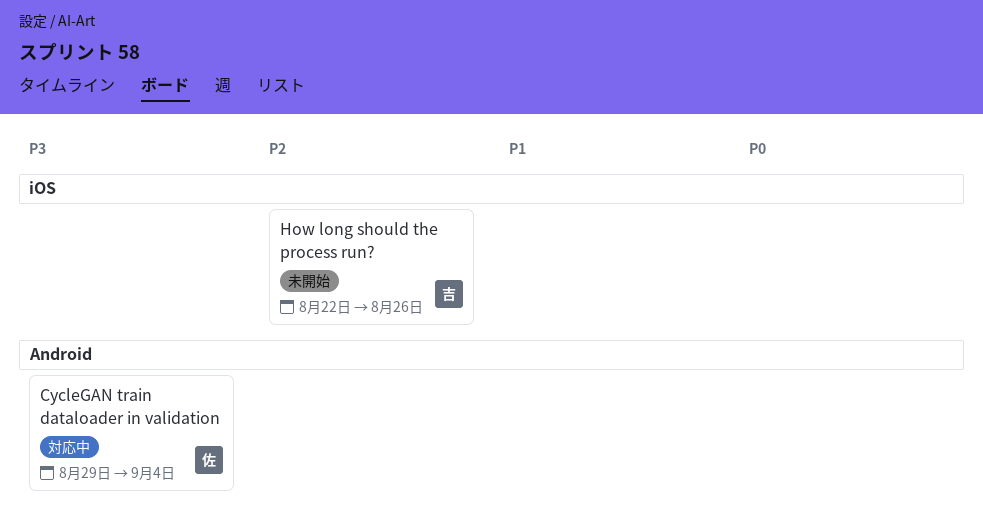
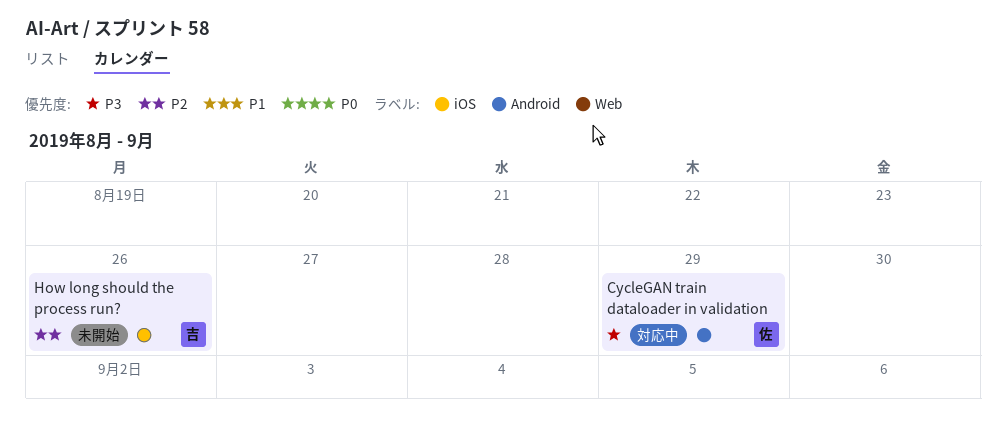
CycleGAN train dataloader in validation, due: Sep 4 -> Aug 29

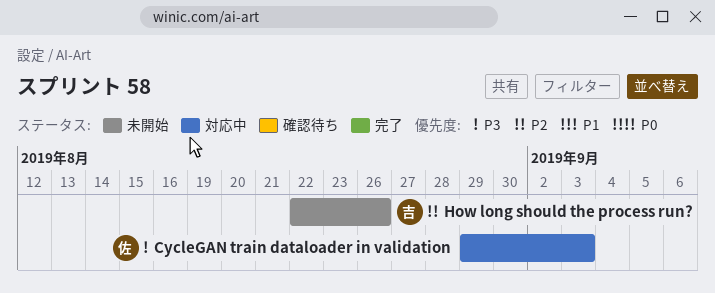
CycleGAN train dataloader in validation, due: Aug 29 -> Sep 3

